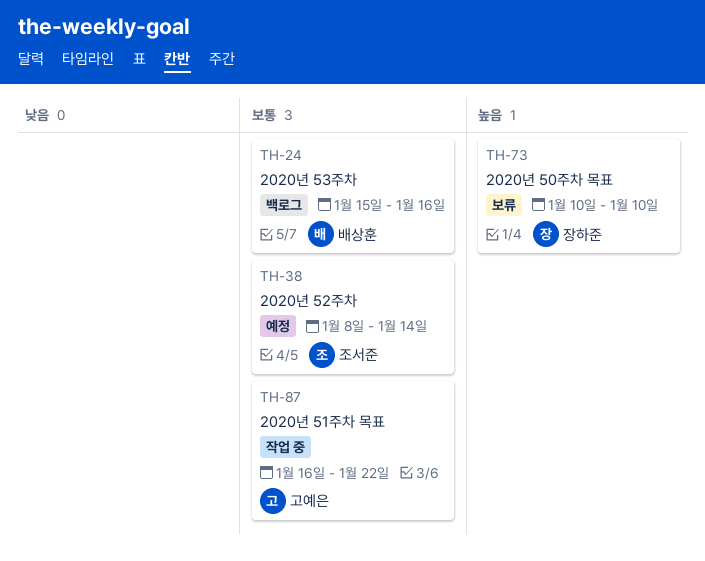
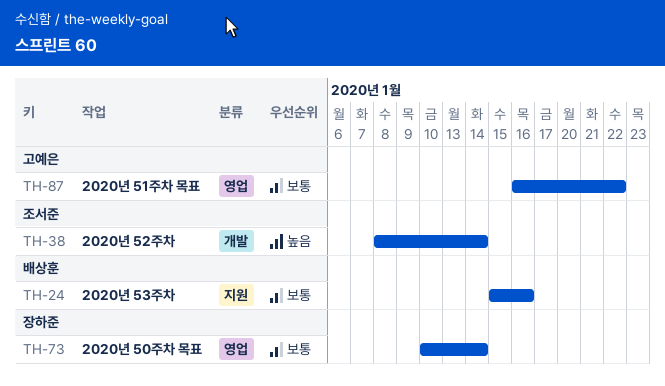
TH-38, priority: 보통 -> 높음
TH-73, priority: 높음 -> 보통
TH-73, due: Jan 10 -> Jan 14

